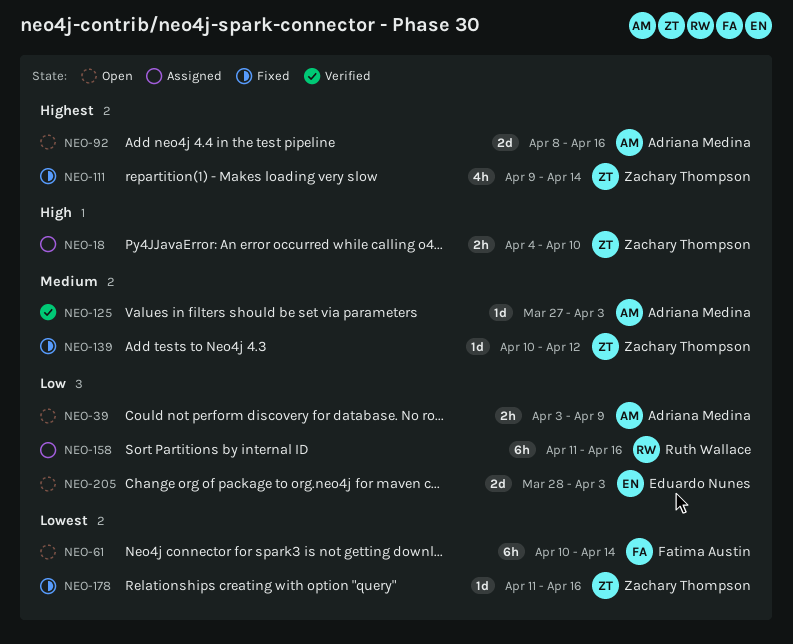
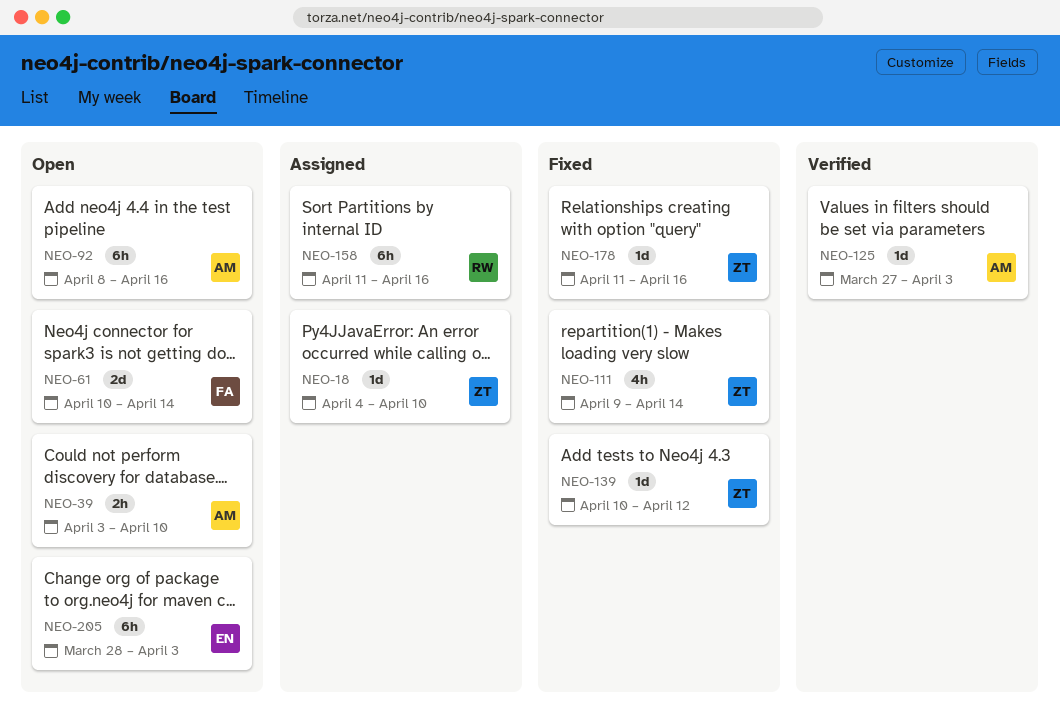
NEO-18, estimate: 2h -> 1d
NEO-39, due: Apr 9 -> Apr 10
NEO-61, estimate: 6h -> 2d
NEO-92, estimate: 2d -> 6h
NEO-205, estimate: 2d -> 6h

